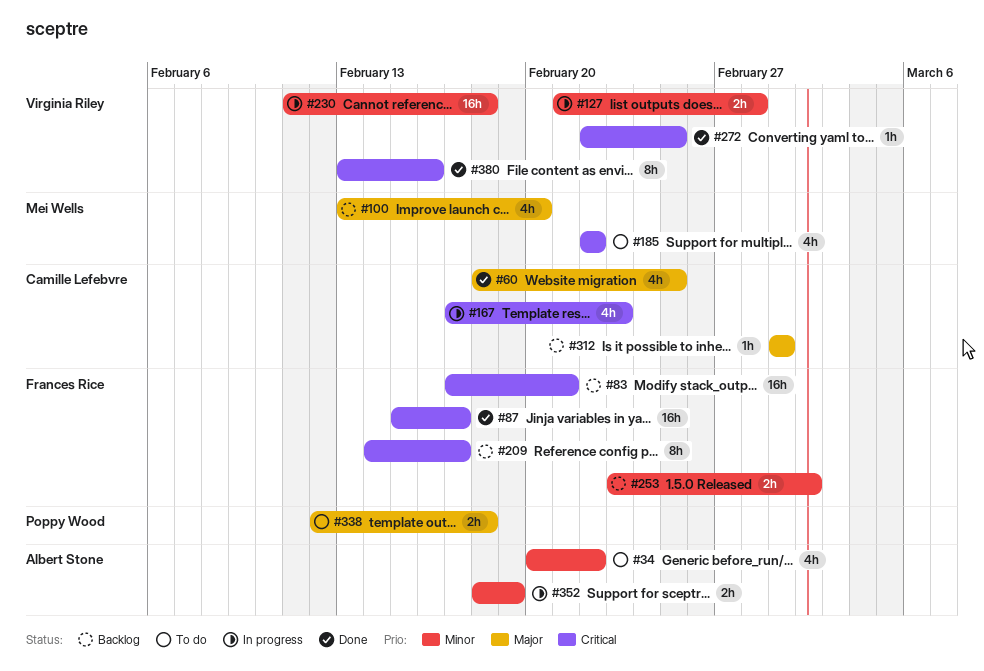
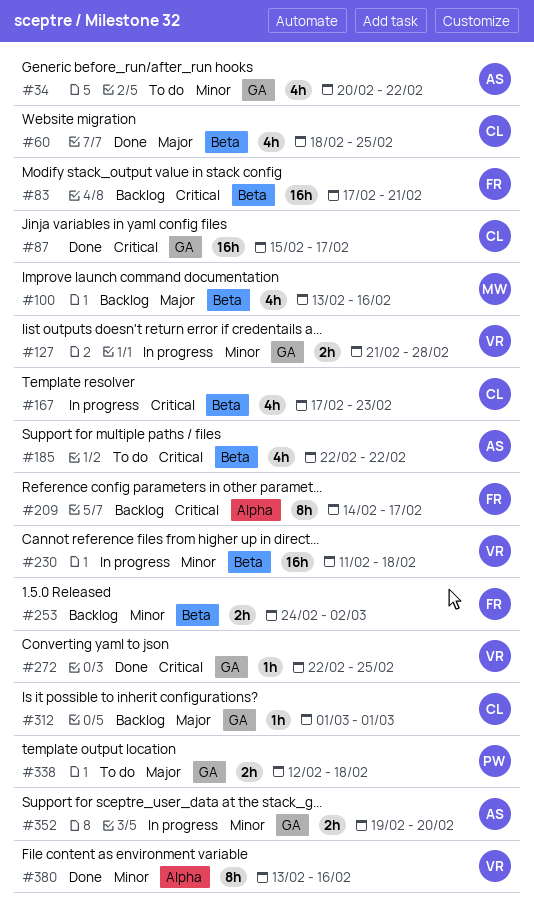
#87, owner: Frances Rice -> Camille Lefebvre
#100, due: Feb 20 -> Feb 16
#185, owner: Mei Wells -> Albert Stone
#253, start: Feb 23 -> Feb 24
#352, start: Feb 18 -> Feb 19
#352, due: Feb 19 -> Feb 20
#380, priority: Critical -> Minor

